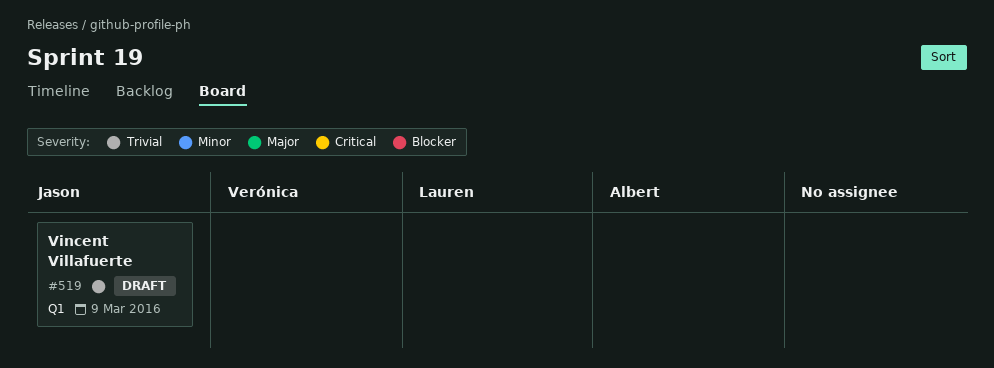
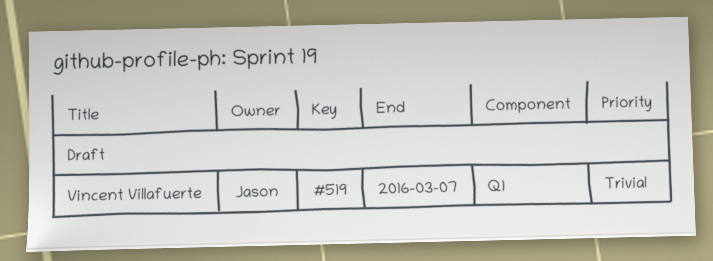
#519, due: Mar 9 -> Mar 7

